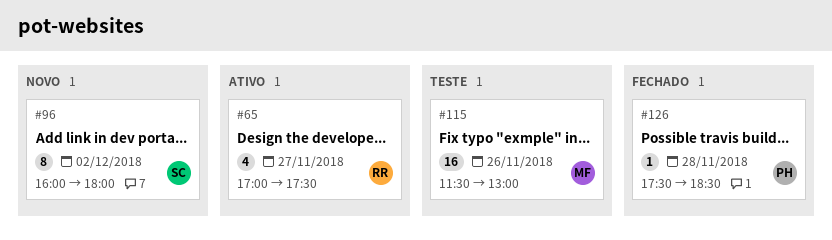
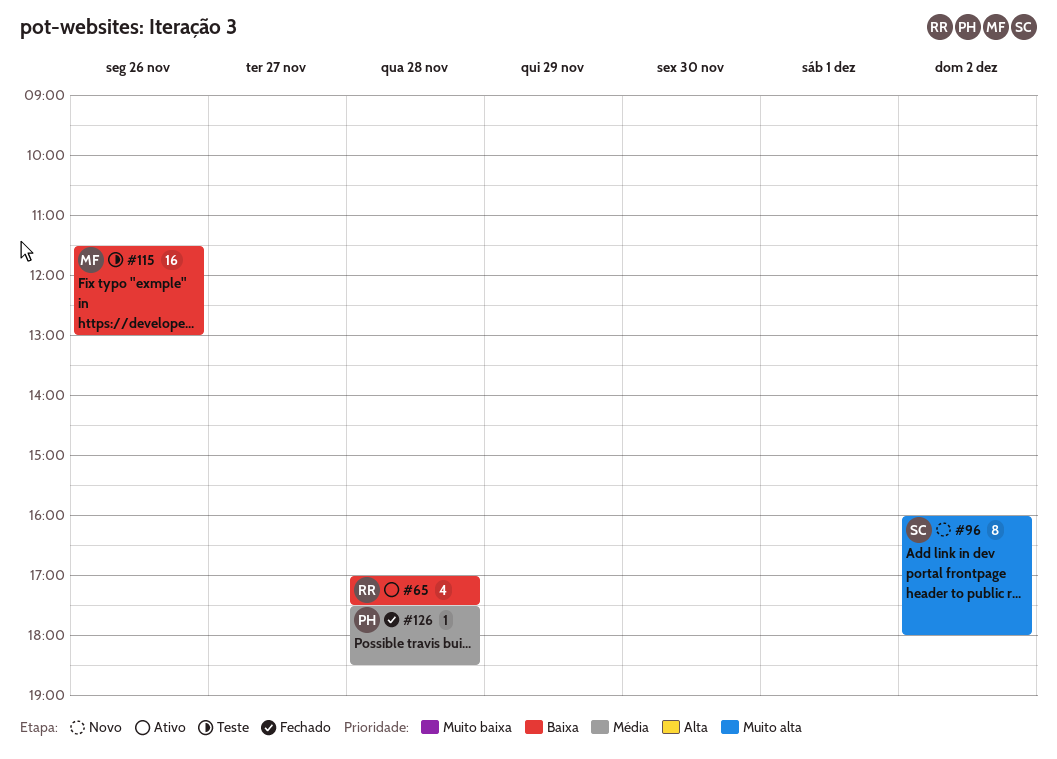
#65, day: Nov 27 -> Nov 28

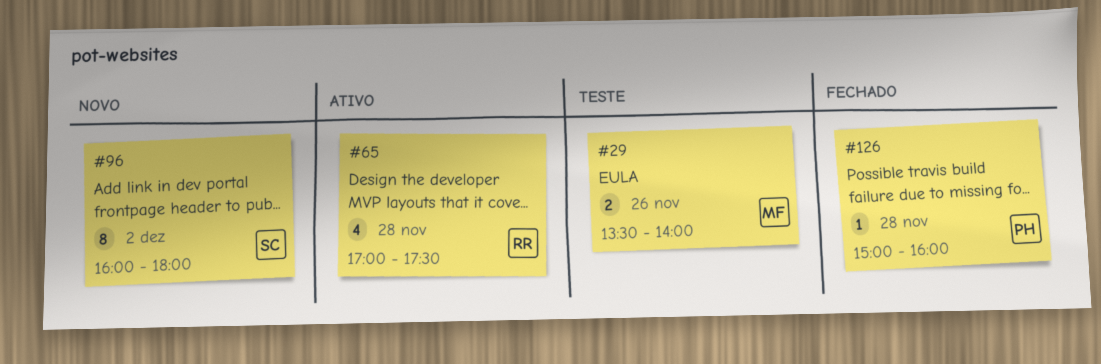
#29: none -> present
#115: present -> none
#126, begins: 17:30 -> 15:00
#126, ends: 18:30 -> 16:00

